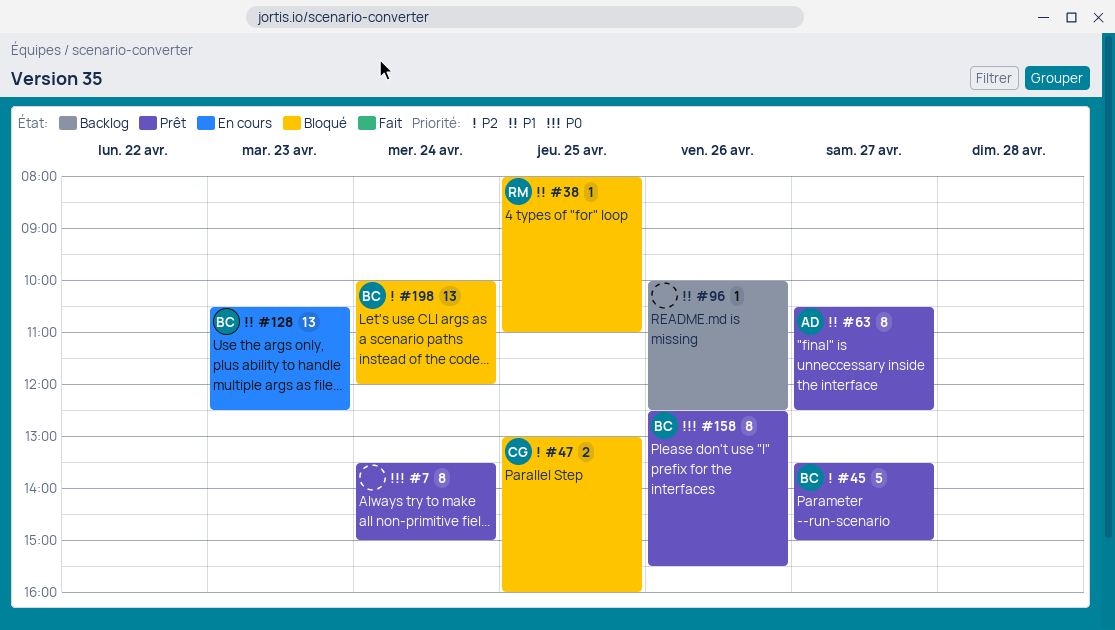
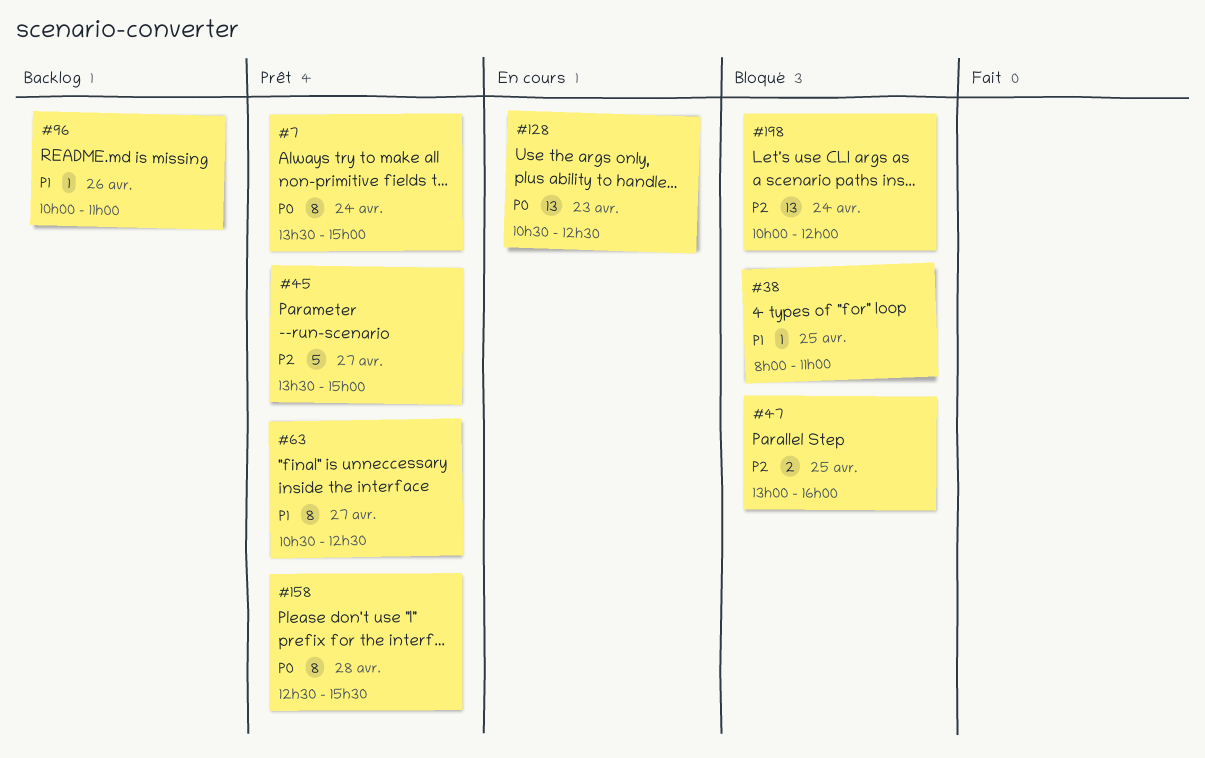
#96, ends: 12:30 -> 11:00
#128, priority: P1 -> P0
#158, day: Apr 26 -> Apr 28

